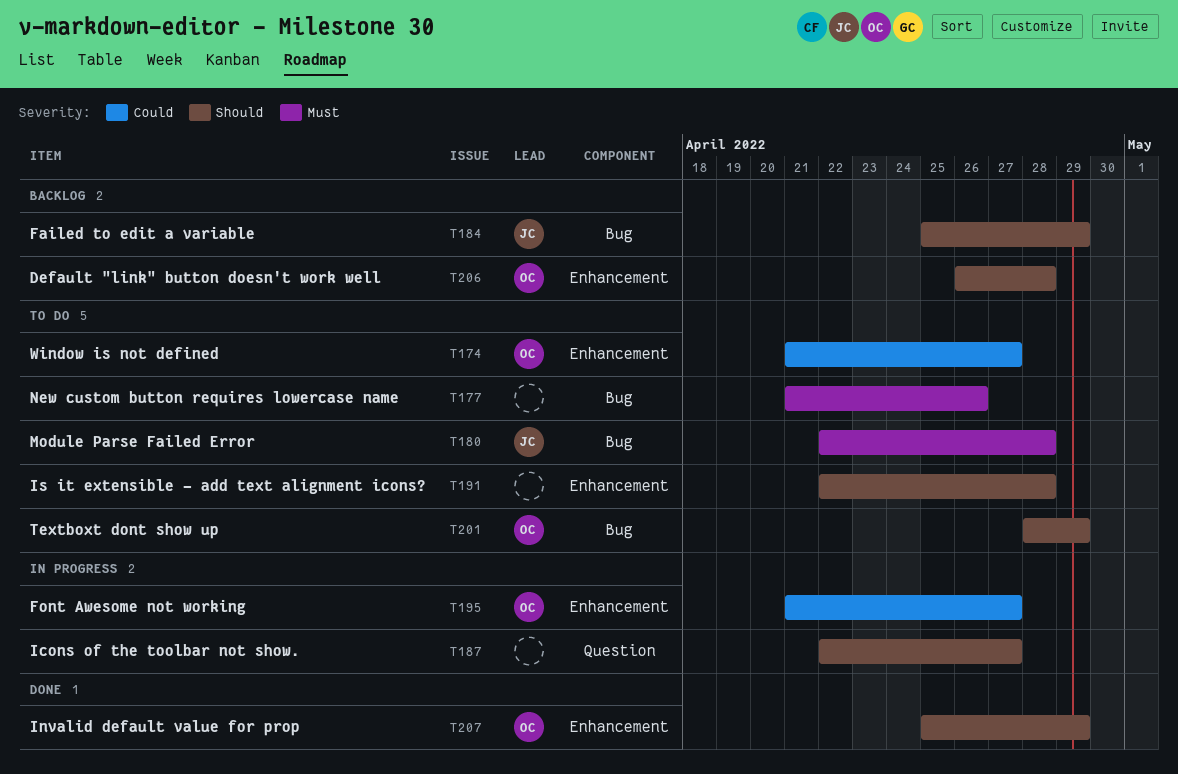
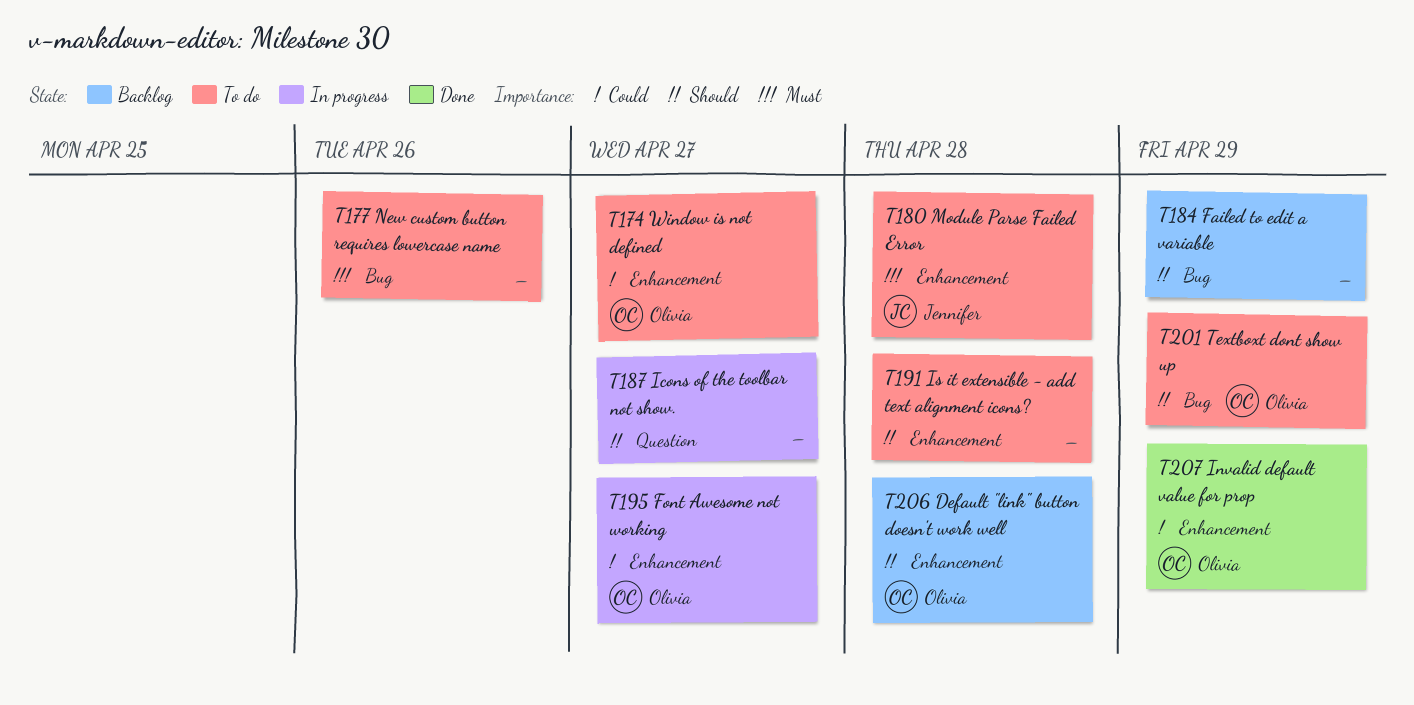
T180, label: Bug -> Enhancement
T184, owner: Jennifer -> none
T207, priority: Should -> Could

